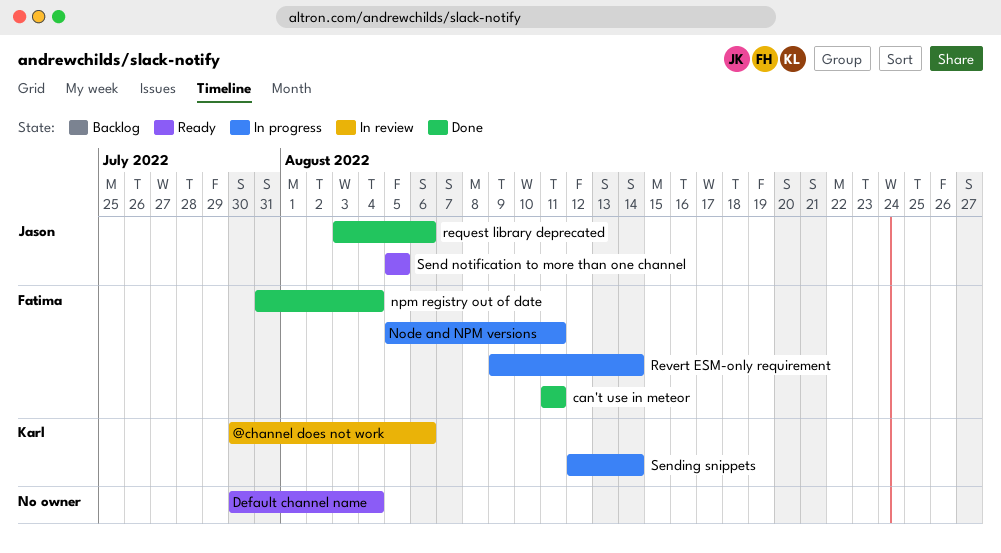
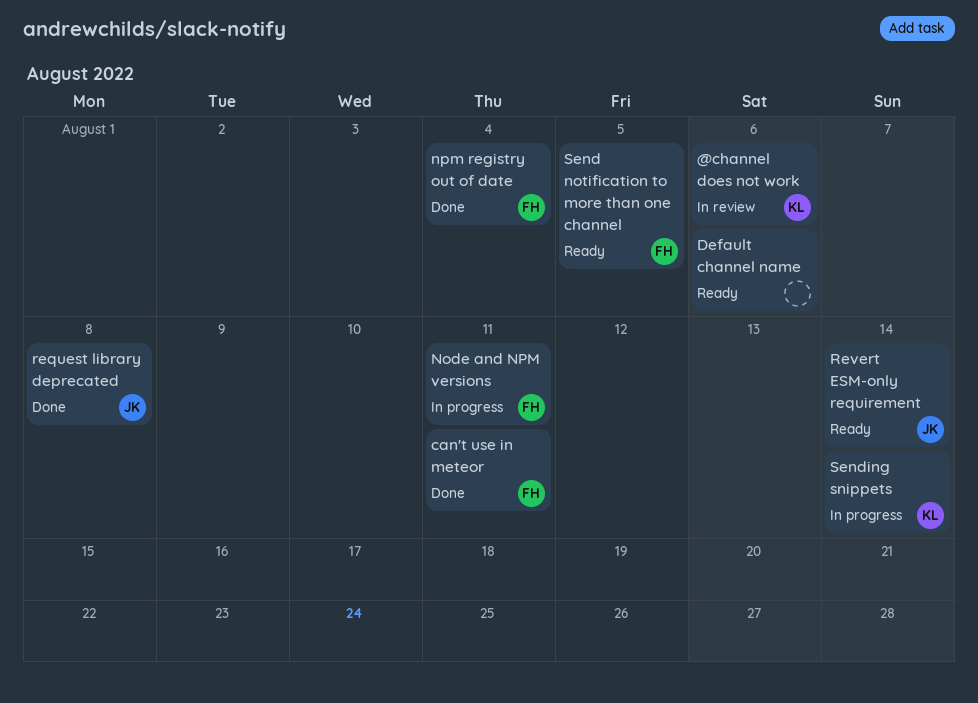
Default channel name, due: Aug 4 -> Aug 6
request library deprecated, due: Aug 6 -> Aug 8
Revert ESM-only requirement, status: In progress -> Ready
Revert ESM-only requirement, owner: Fatima -> Jason
Send notification to more than one channel, owner: Jason -> Fatima

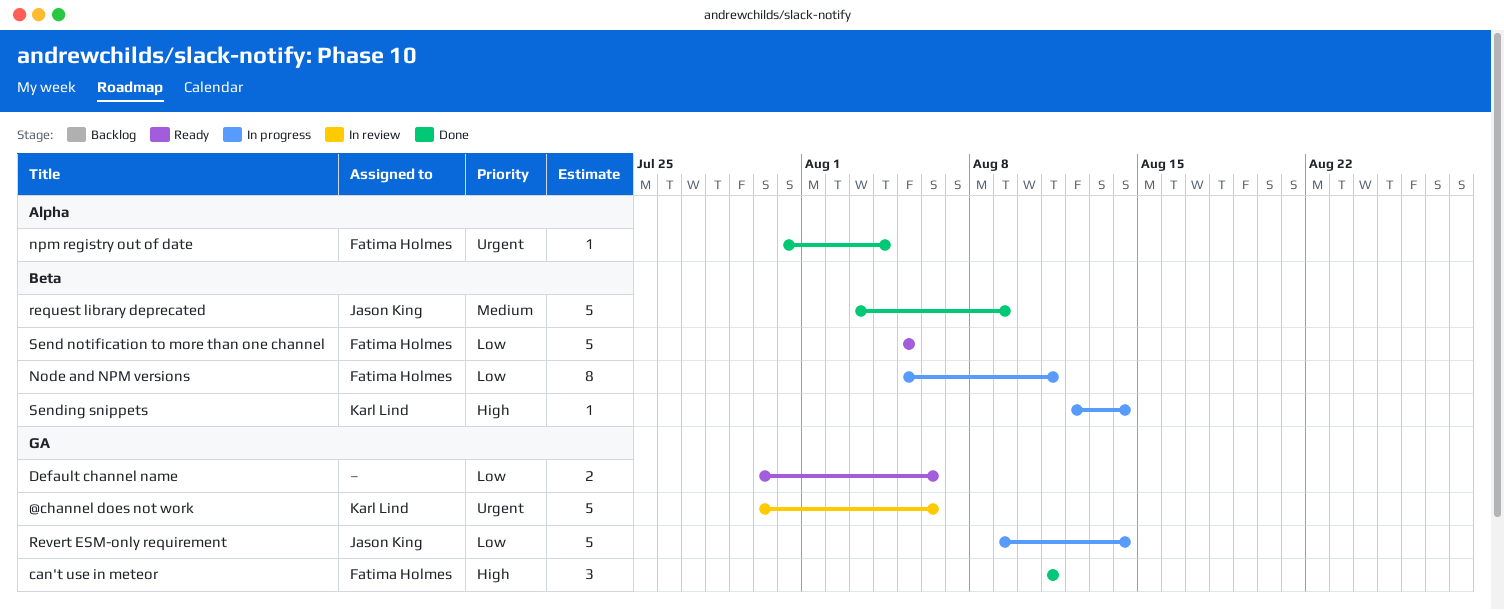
request library deprecated, due: Aug 8 -> Aug 9
Revert ESM-only requirement, status: Ready -> In progress

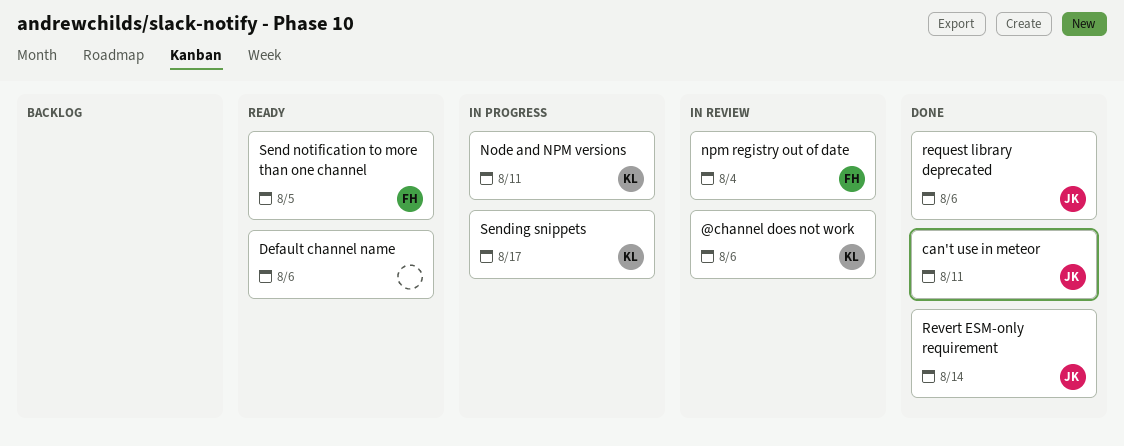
can't use in meteor, owner: Fatima Holmes -> Jason King
Node and NPM versions, owner: Fatima Holmes -> Karl Lind
npm registry out of date, status: Done -> In review
request library deprecated, due: Aug 9 -> Aug 6
Revert ESM-only requirement, status: In progress -> Done
Sending snippets, due: Aug 14 -> Aug 17

